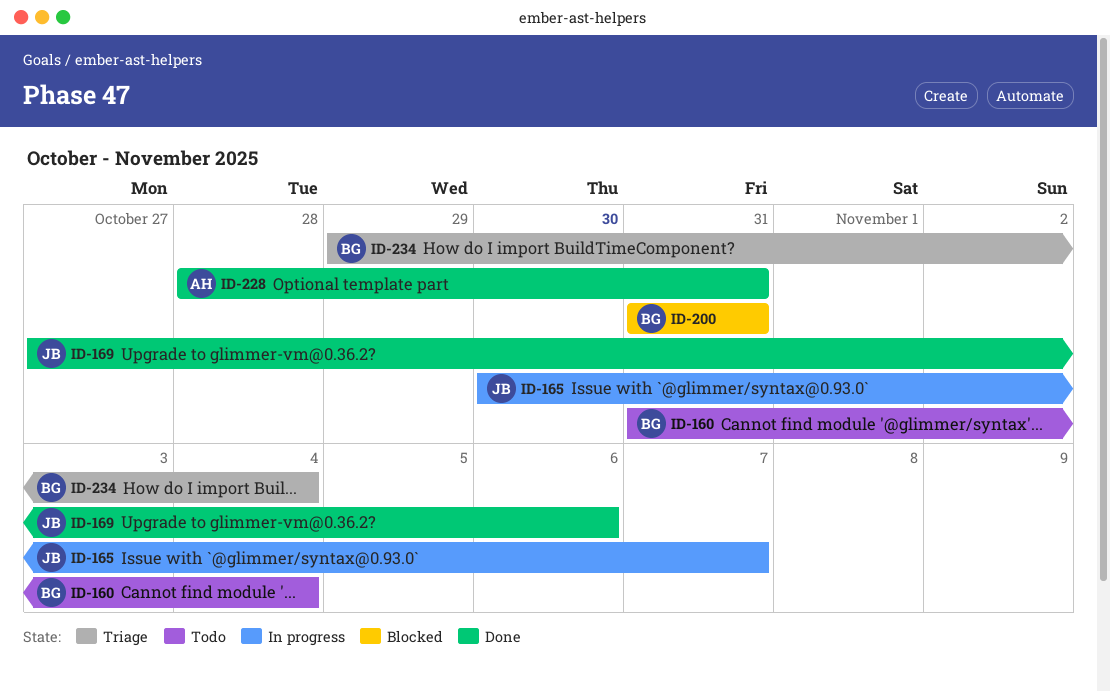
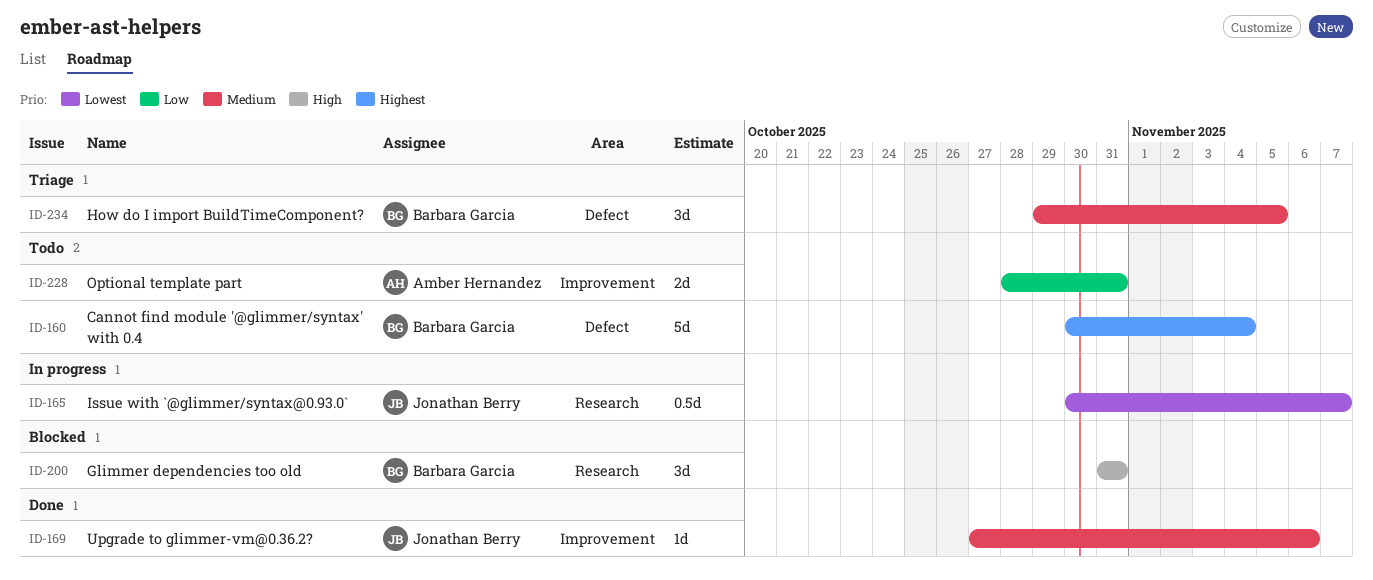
ID-160, start: Oct 31 -> Oct 30
ID-228, status: Done -> Todo
ID-234, due: Nov 4 -> Nov 5

